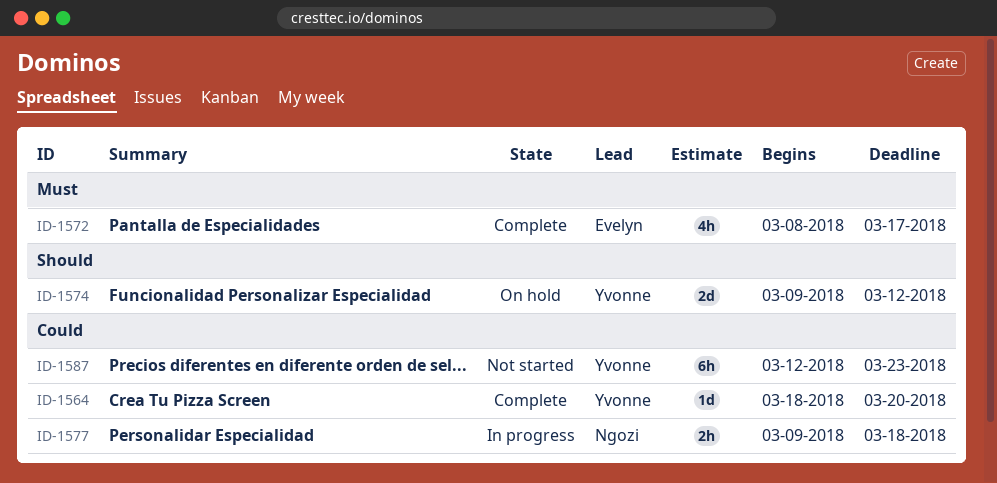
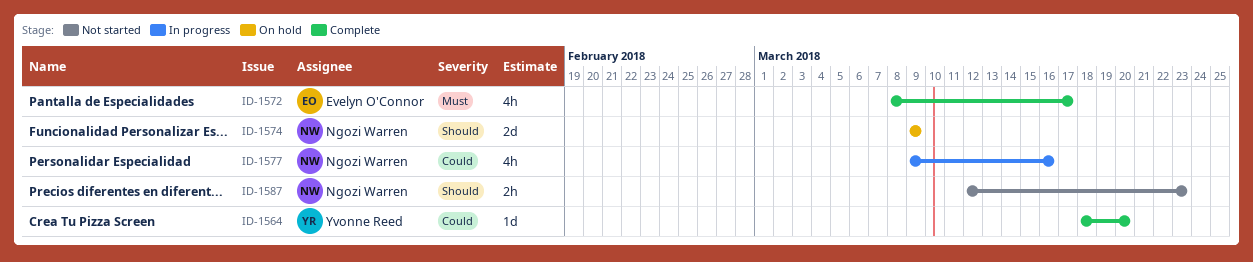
ID-1574, owner: Yvonne Reed -> Ngozi Warren
ID-1574, due: Mar 12 -> Mar 9
ID-1577, estimate: 2h -> 4h
ID-1577, due: Mar 18 -> Mar 16
ID-1587, owner: Yvonne Reed -> Ngozi Warren
ID-1587, priority: Could -> Should
ID-1587, estimate: 6h -> 2h

